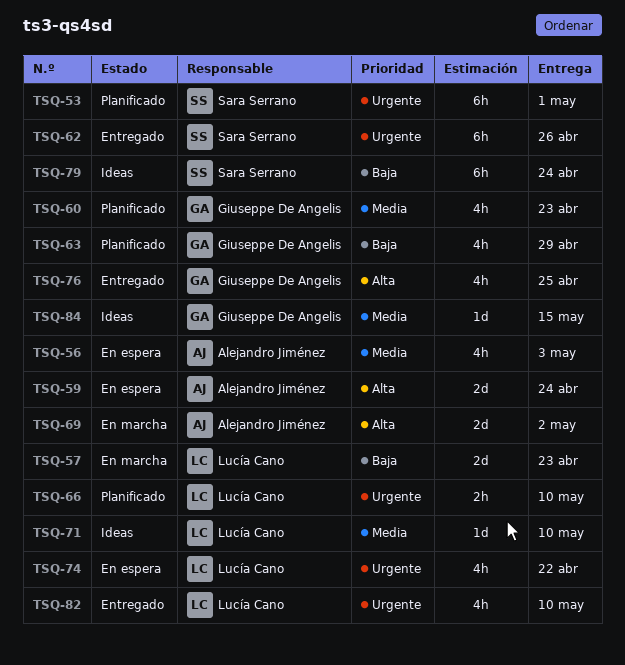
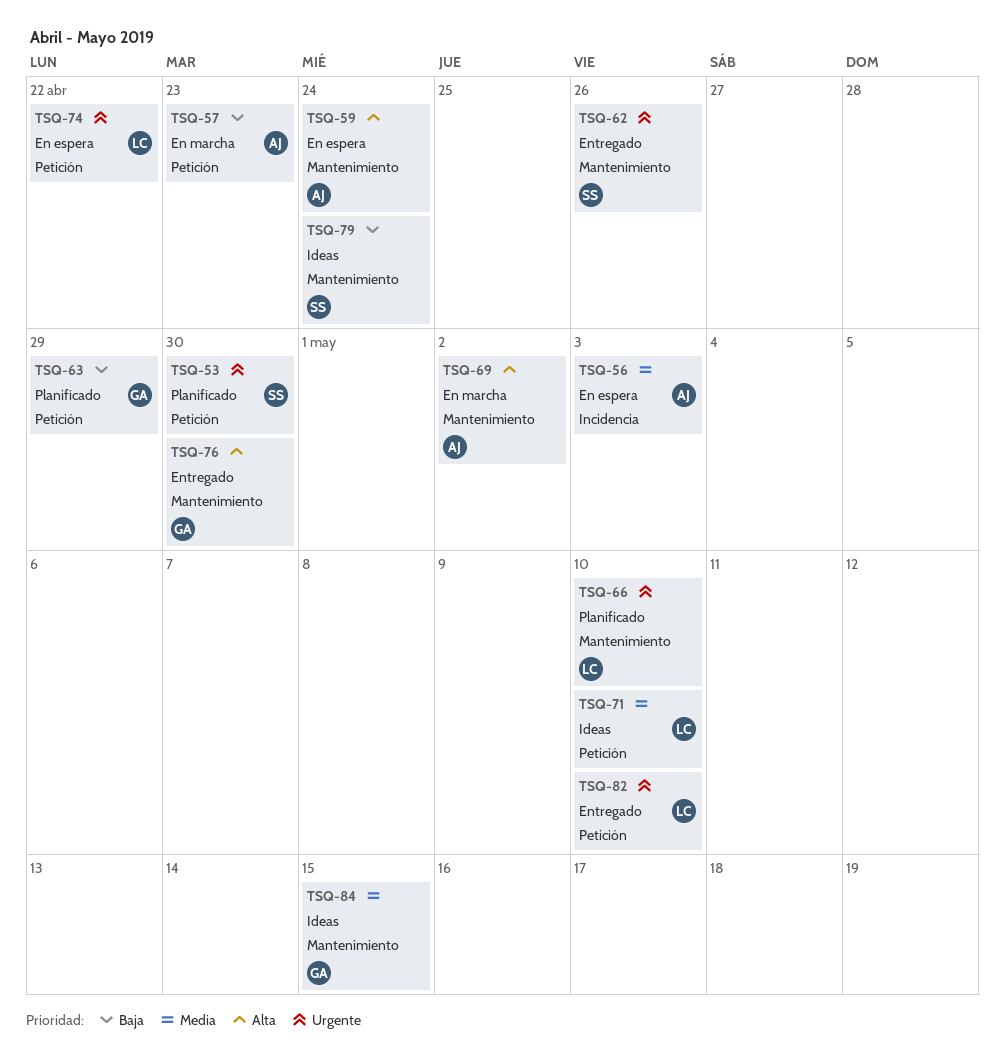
TSQ-53, due: May 1 -> Apr 30
TSQ-57, owner: Lucía Cano -> Alejandro Jiménez
TSQ-60: present -> none
TSQ-76, due: Apr 25 -> Apr 30

